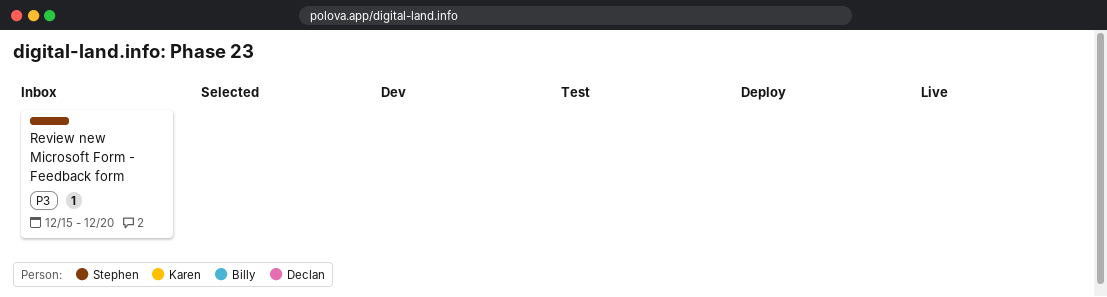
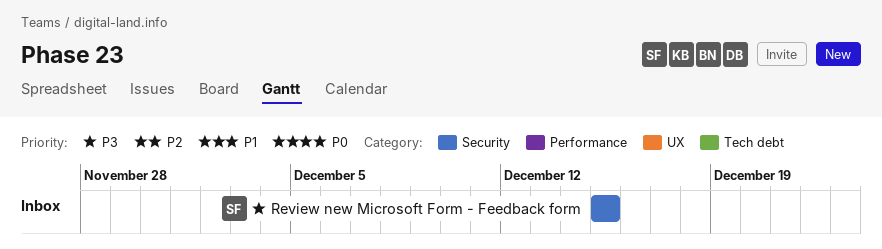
Review new Microsoft Form - Feedback form, due: Dec 20 -> Dec 15

